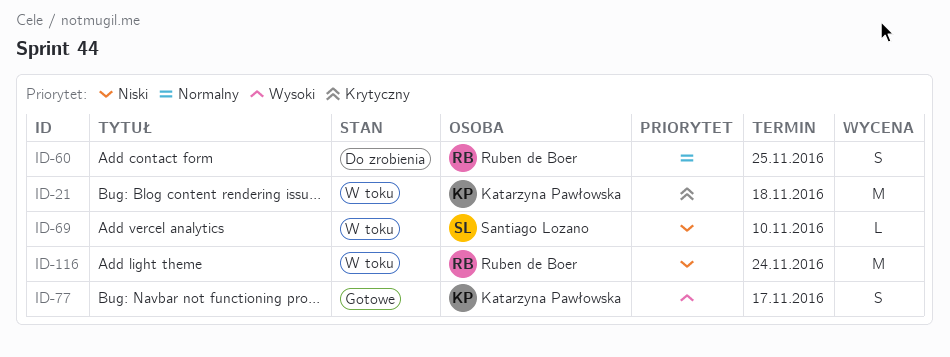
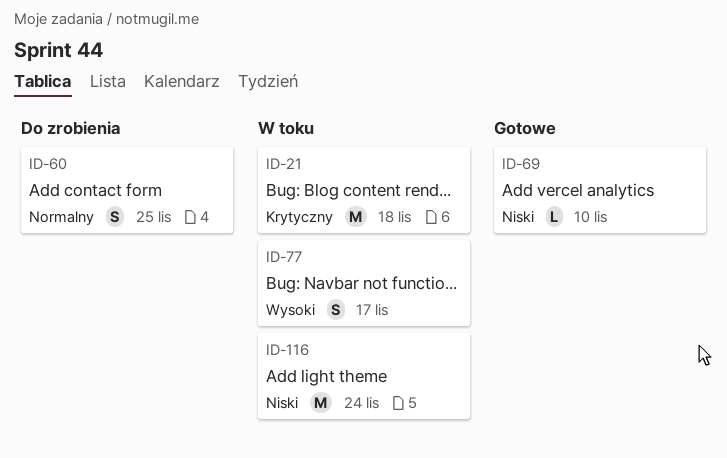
ID-69, status: W toku -> Gotowe
ID-77, status: Gotowe -> W toku

